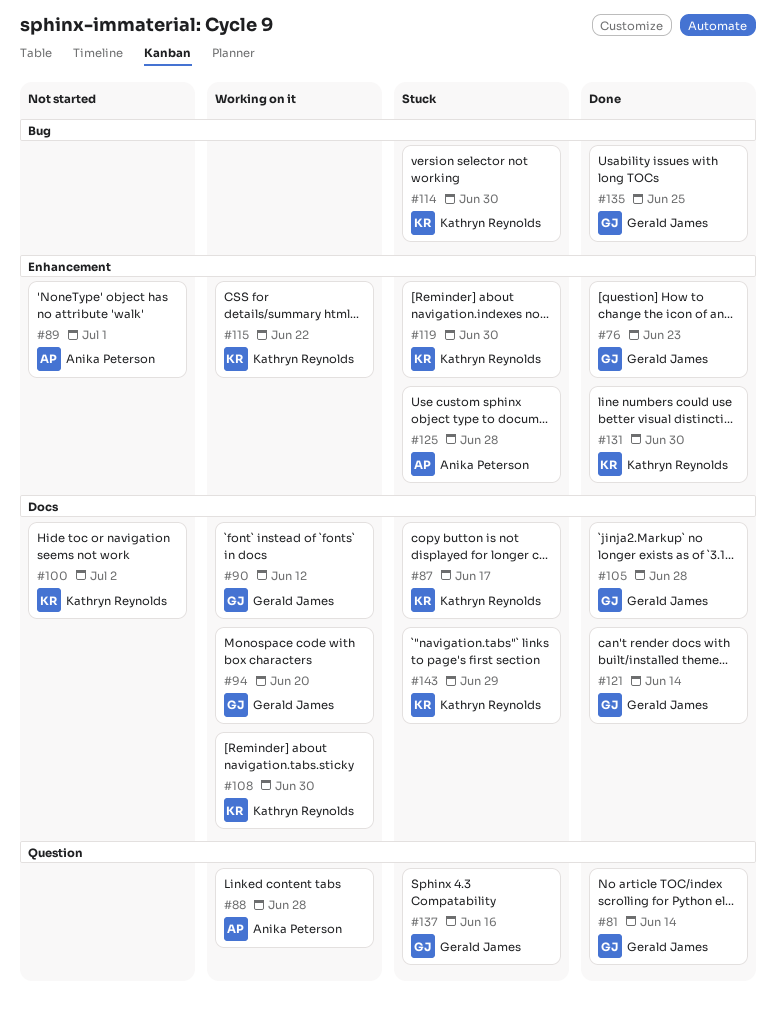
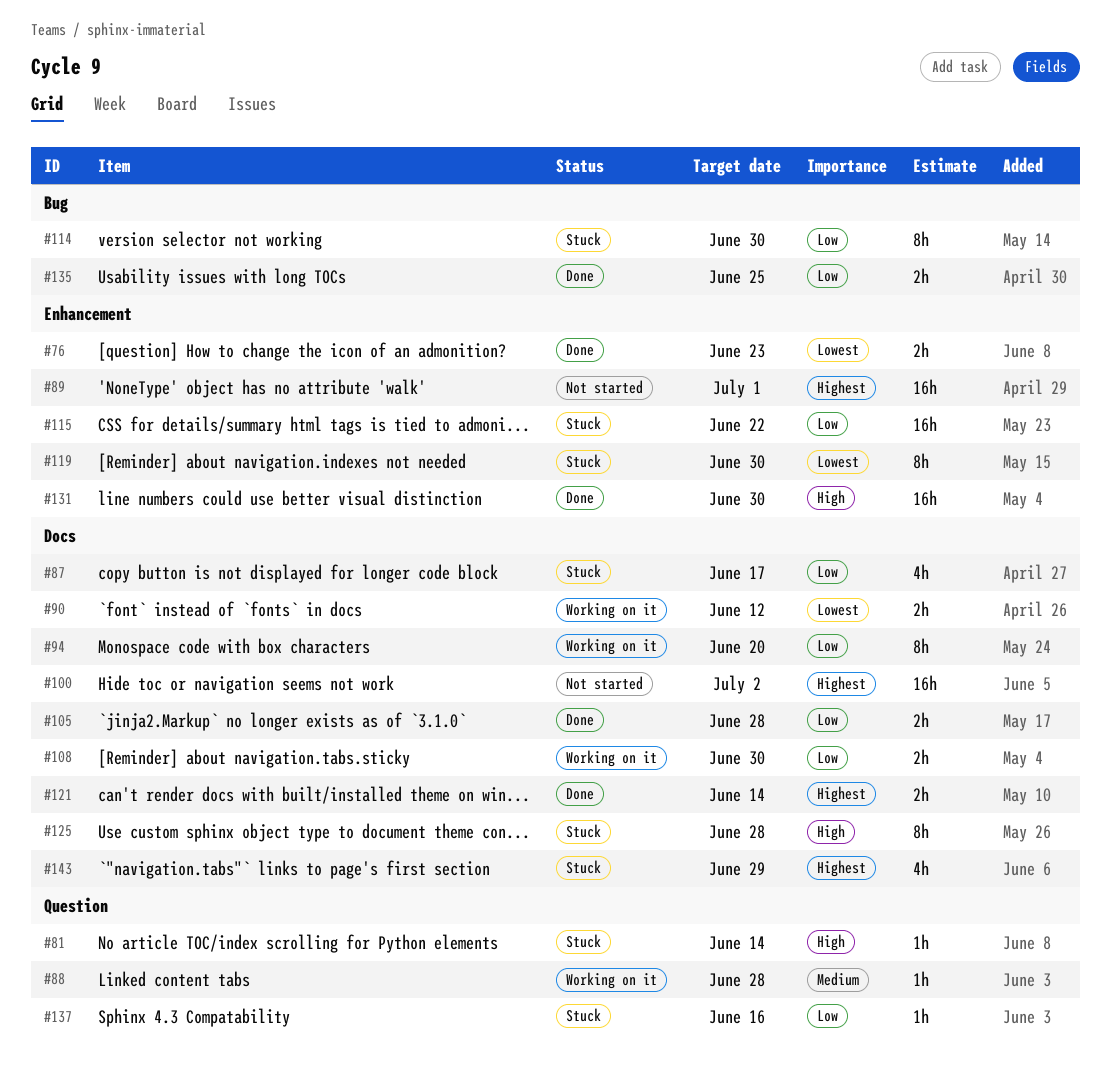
#81, status: Done -> Stuck
#115, status: Working on it -> Stuck
#125, label: Enhancement -> Docs

